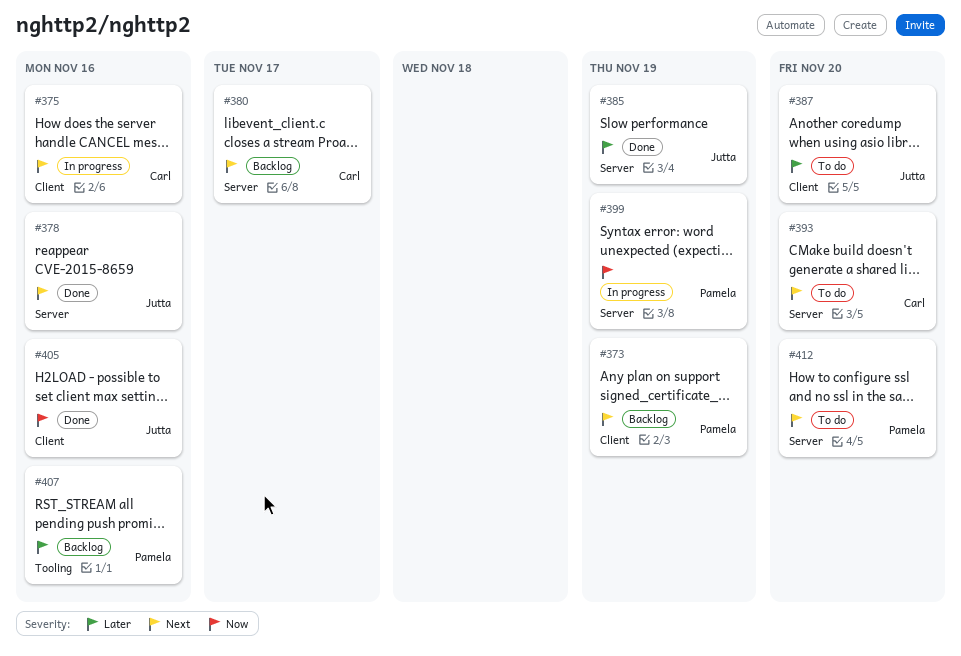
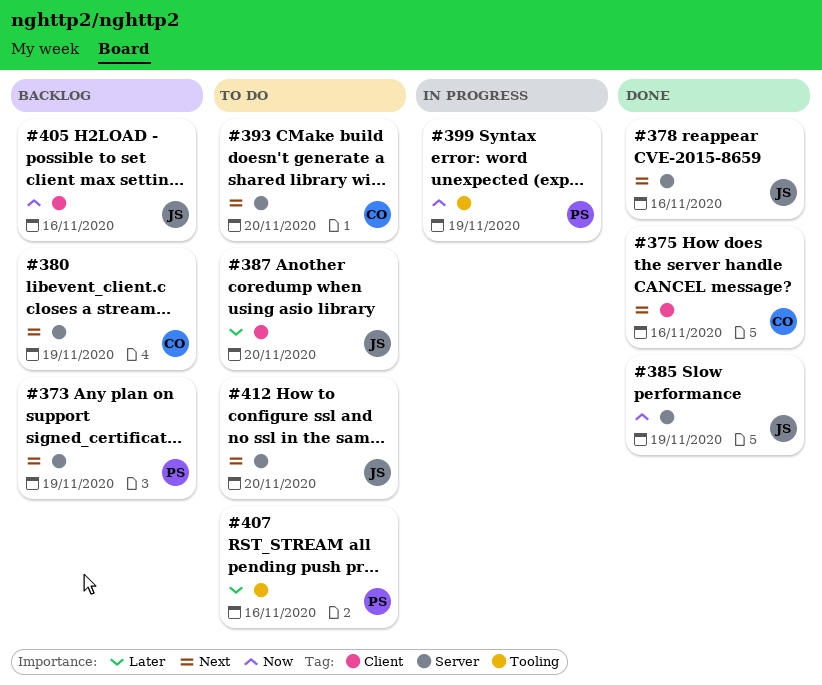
#373, label: Client -> Server
#375, status: In progress -> Done
#380, due: Nov 17 -> Nov 19
#385, priority: Later -> Now
#399, label: Server -> Tooling
#405, status: Done -> Backlog
#407, status: Backlog -> To do
#412, owner: Pamela -> Jutta

